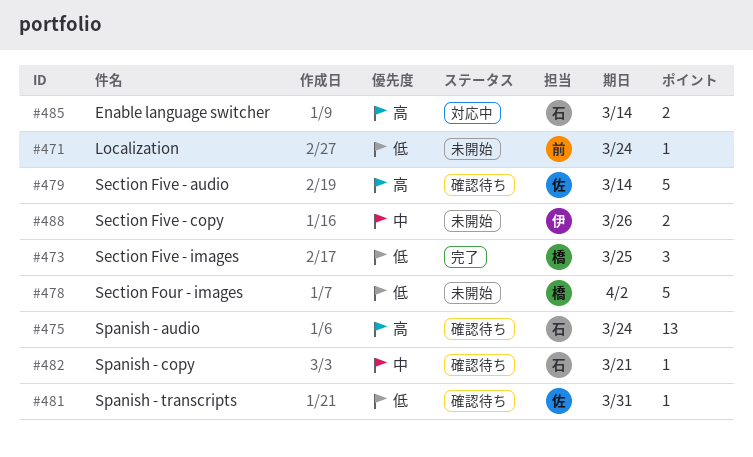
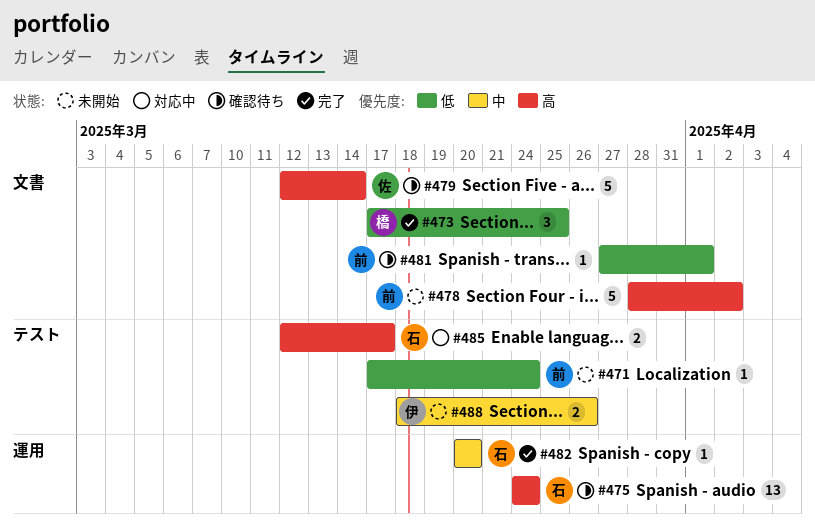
#478, owner: 橋 -> 前
#478, priority: 低 -> 高
#481, owner: 佐 -> 前
#481, due: Mar 31 -> Apr 1
#482, status: 確認待ち -> 完了
#482, due: Mar 21 -> Mar 20
#485, due: Mar 14 -> Mar 17

